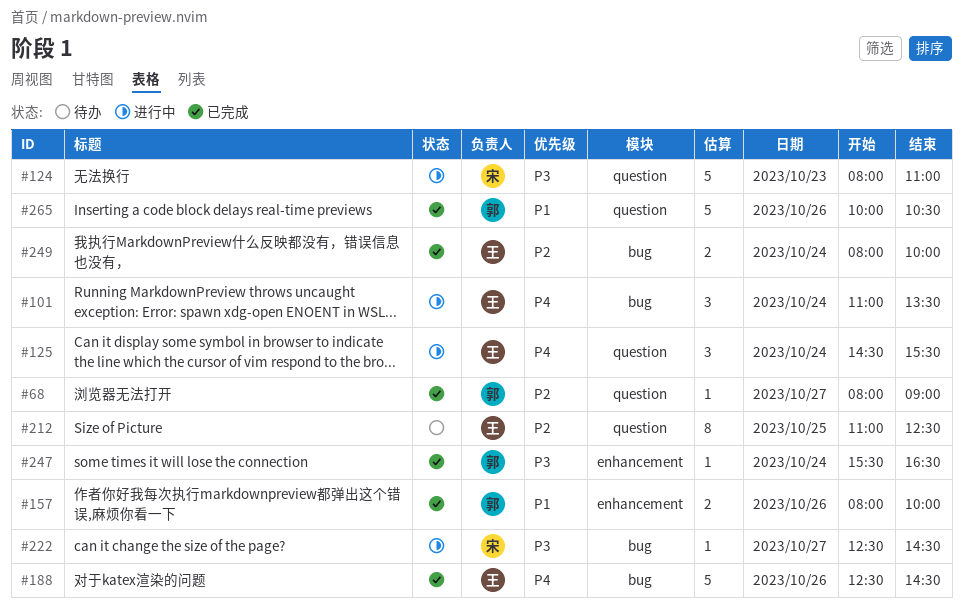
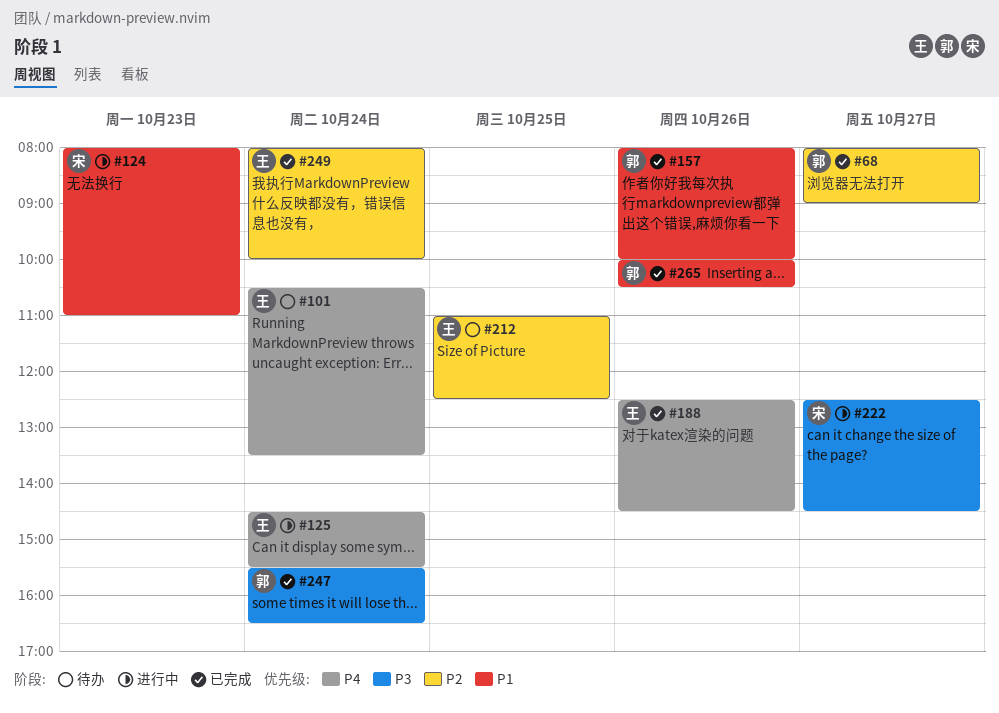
#101, status: 进行中 -> 待办
#101, begins: 11:00 -> 10:30
#124, priority: P3 -> P1

